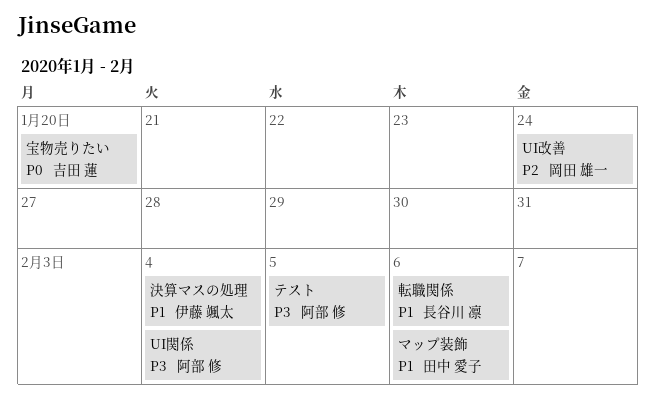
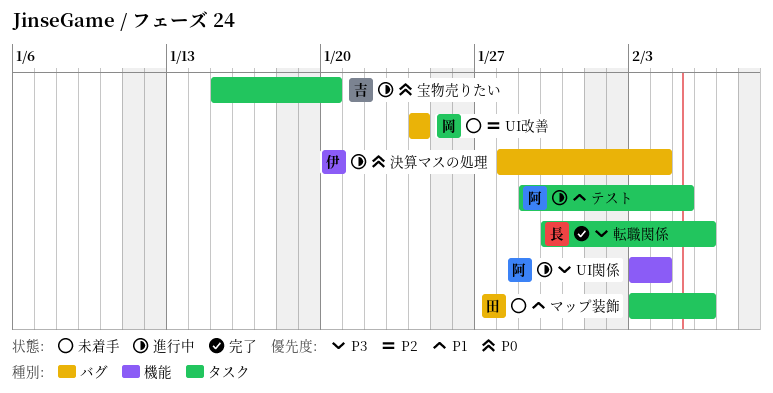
テスト, priority: P3 -> P1
決算マスの処理, priority: P1 -> P0
転職関係, priority: P1 -> P3

